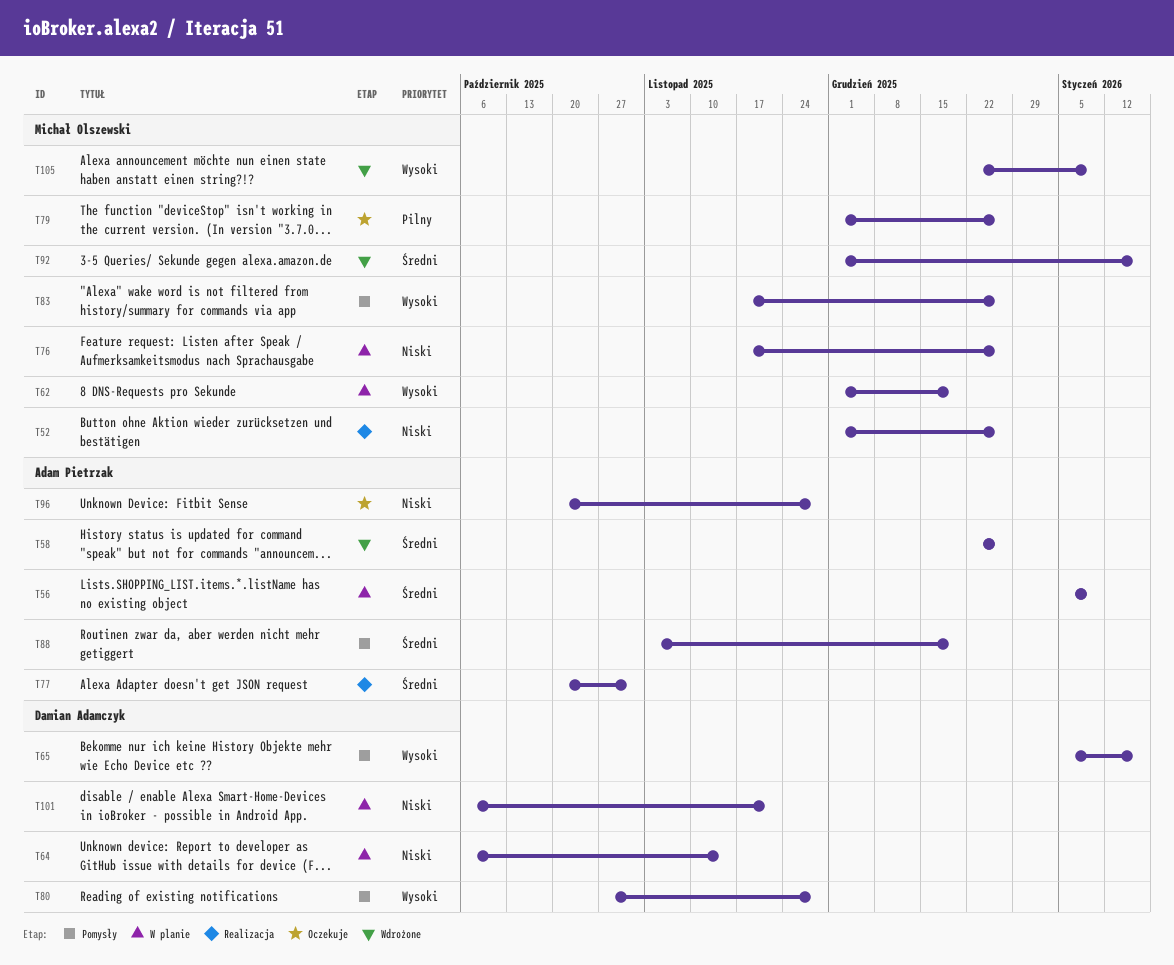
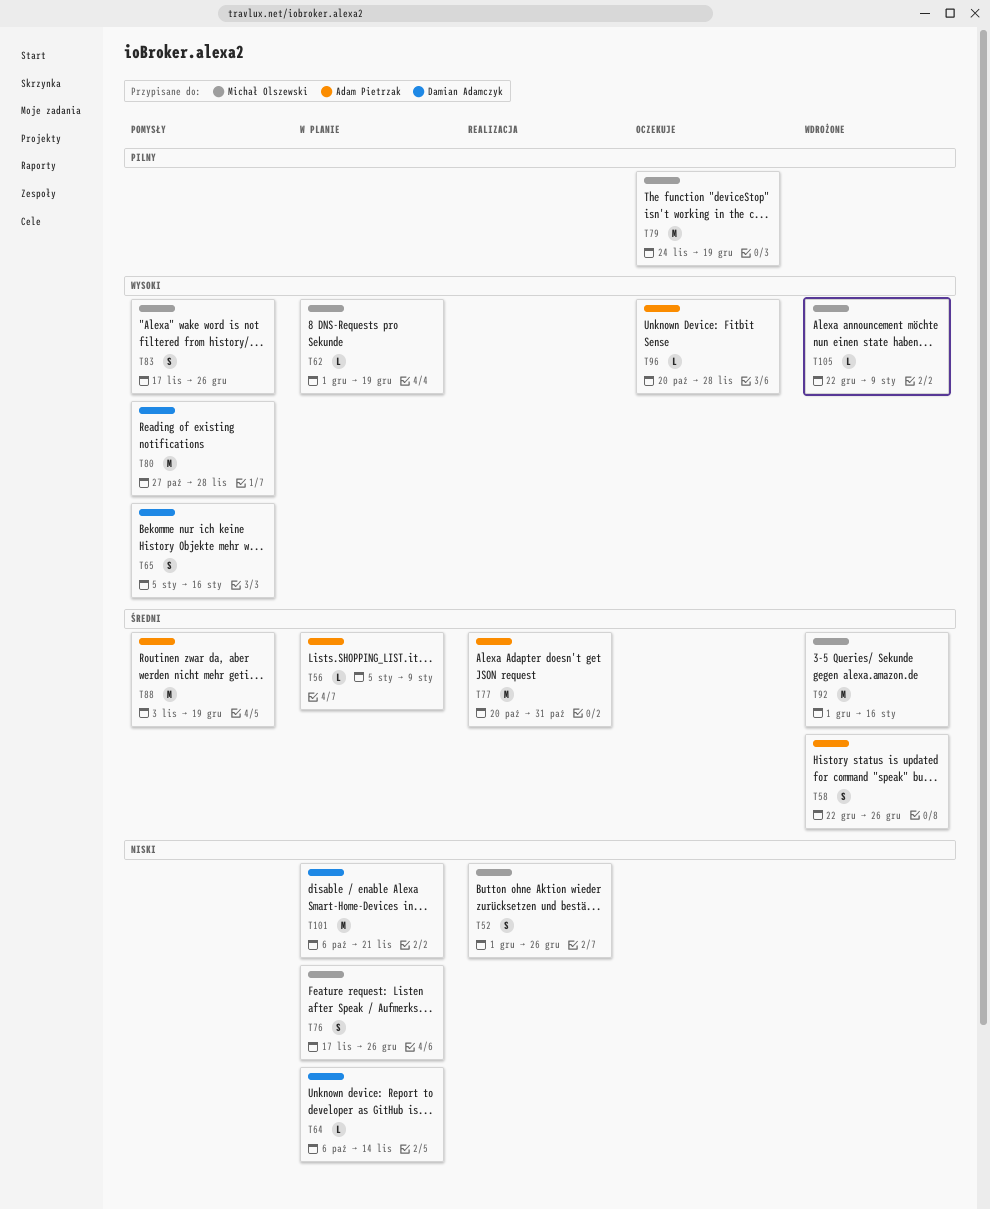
T79, start: Dec 1 -> Nov 24
T79, due: Dec 26 -> Dec 19
T96, priority: Niski -> Wysoki

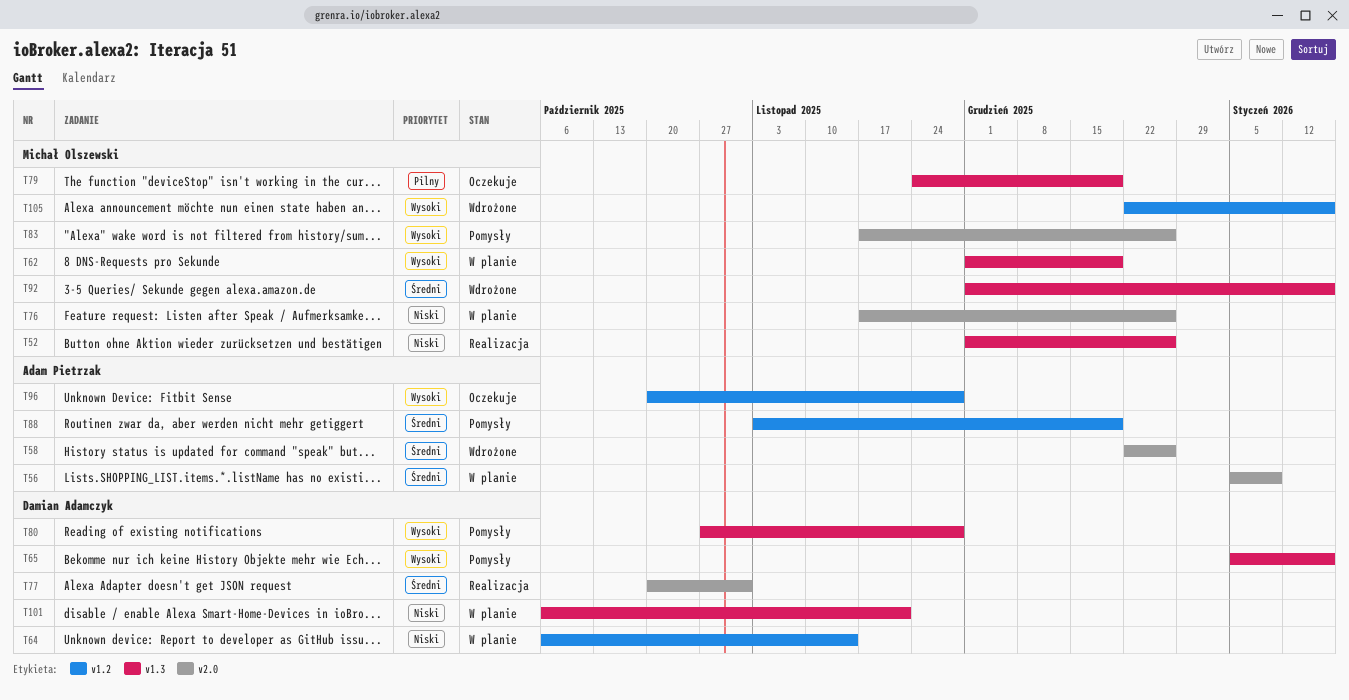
T77, owner: Adam Pietrzak -> Damian Adamczyk
T105, due: Jan 9 -> Jan 16

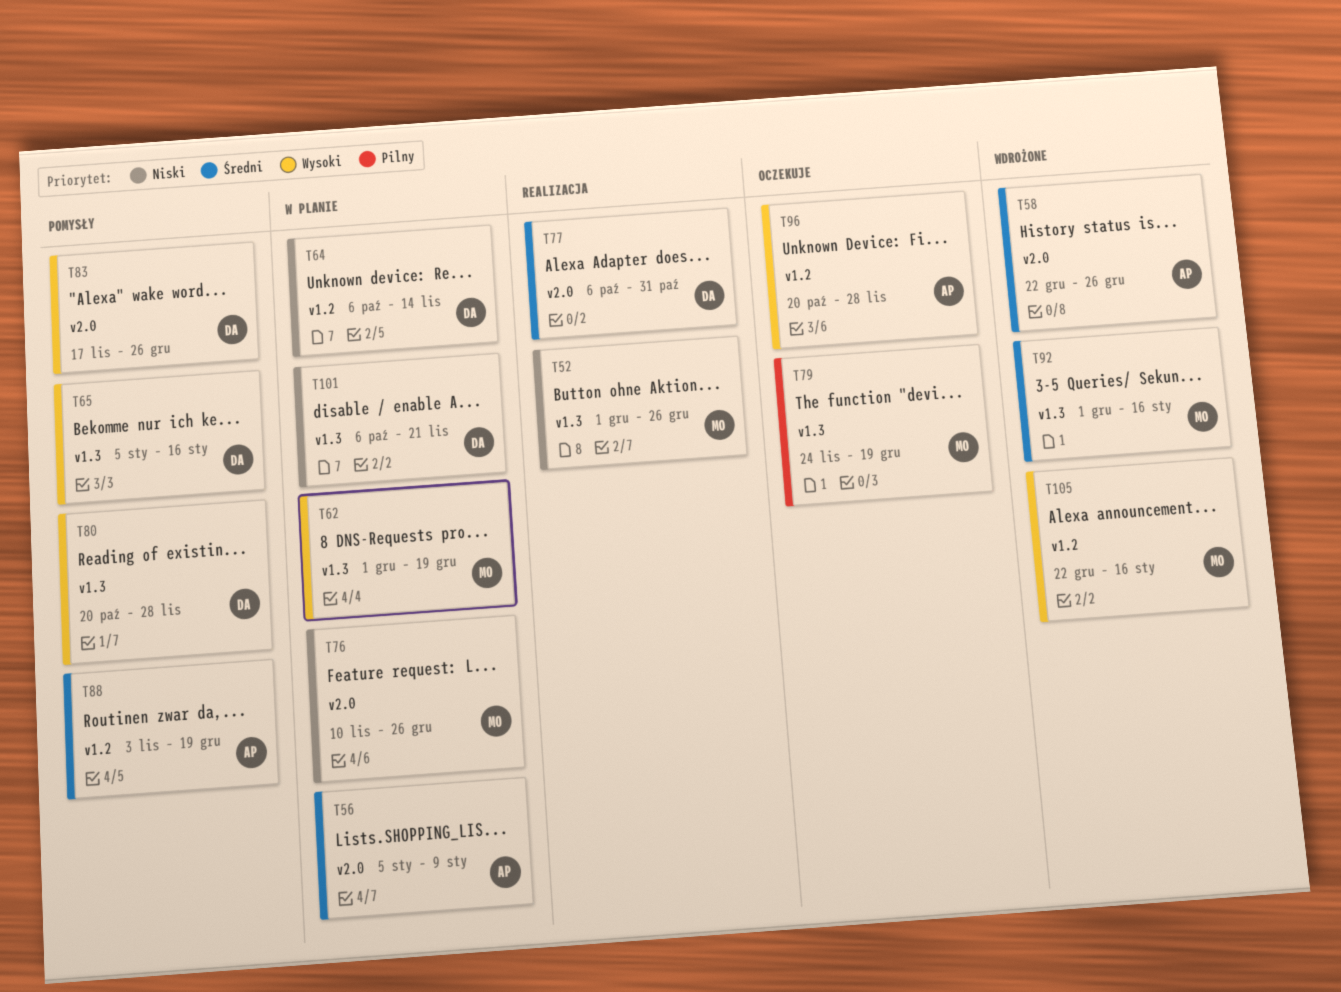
T76, start: Nov 17 -> Nov 10
T77, start: Oct 20 -> Oct 6
T80, start: Oct 27 -> Oct 20
T83, owner: Michał Olszewski -> Damian Adamczyk

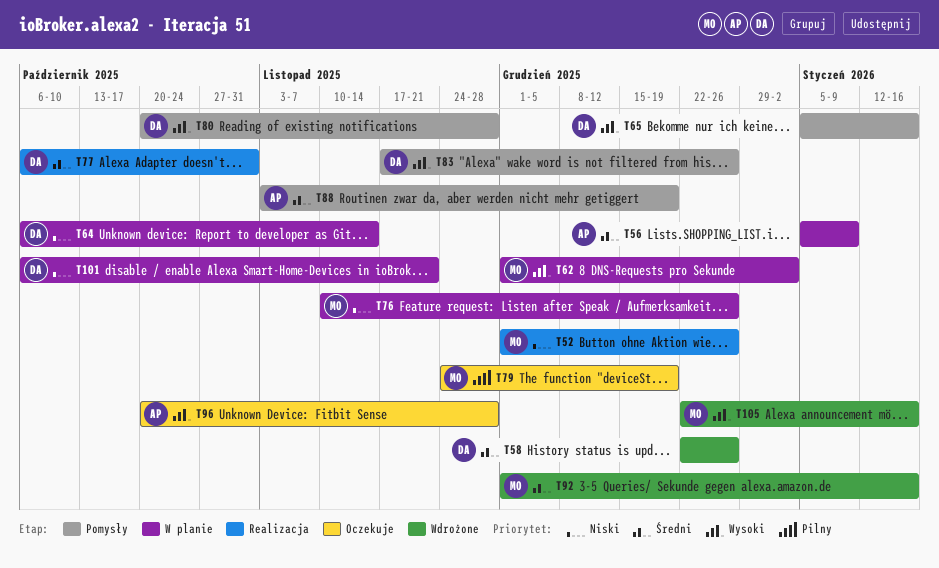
T58, owner: AP -> DA
T62, due: Dec 19 -> Jan 2

